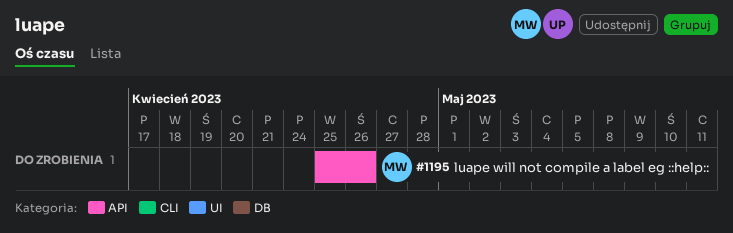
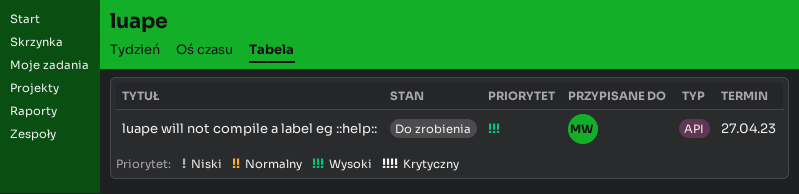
luape will not compile a label eg ::help::, due: Apr 26 -> Apr 27

